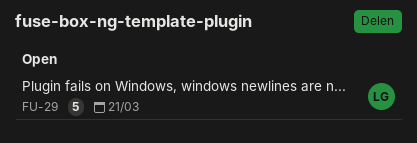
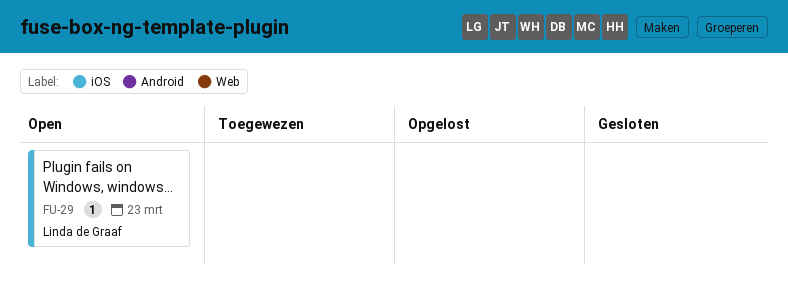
FU-29, estimate: 5 -> 1
FU-29, due: Mar 21 -> Mar 23

